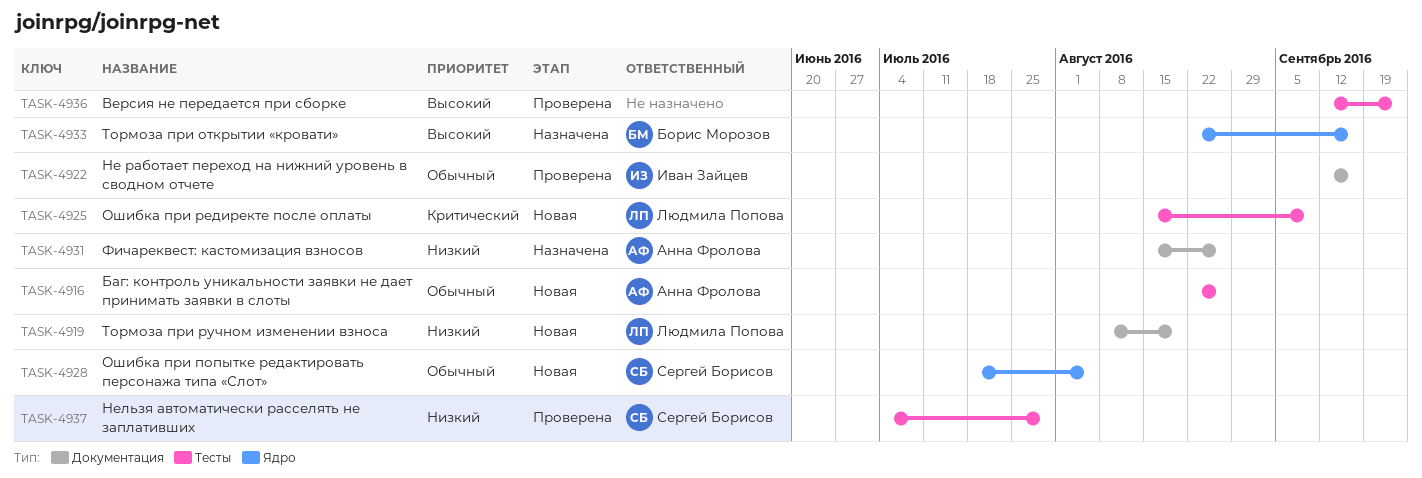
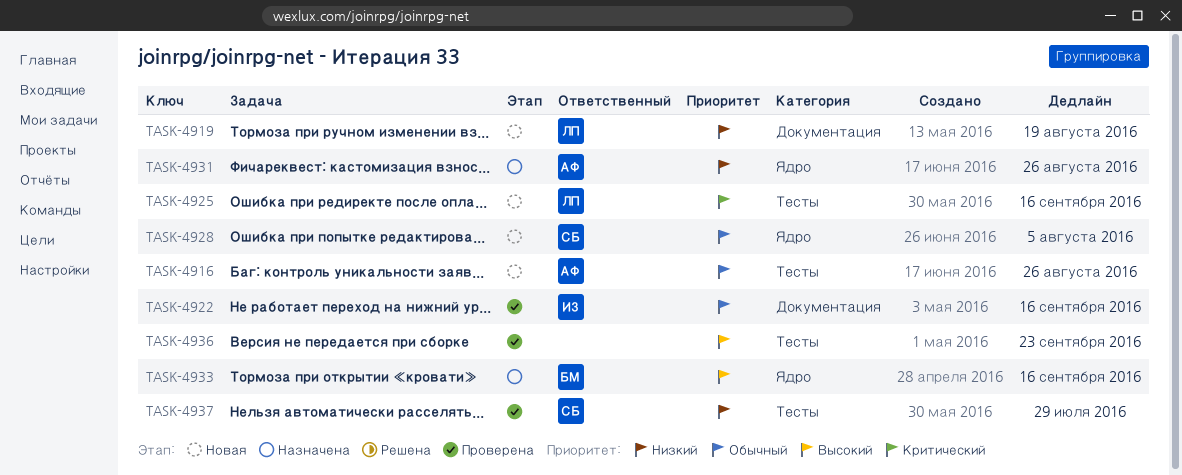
TASK-4925, due: Sep 9 -> Sep 16
TASK-4931, label: Документация -> Ядро

